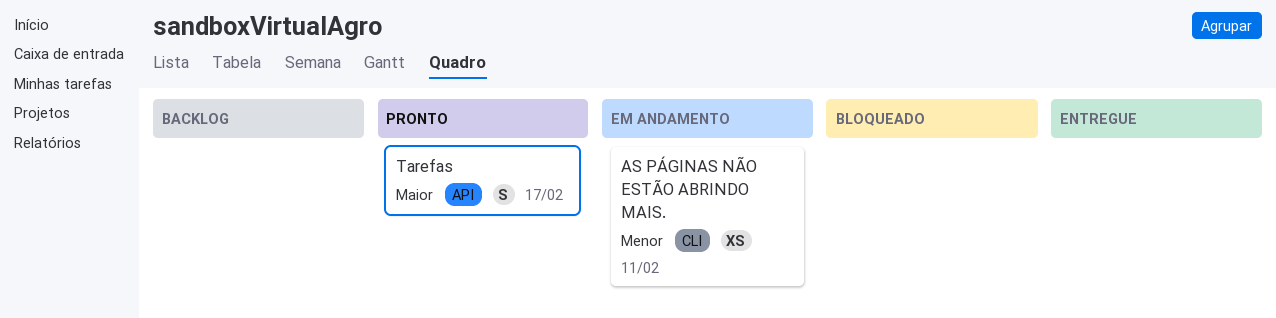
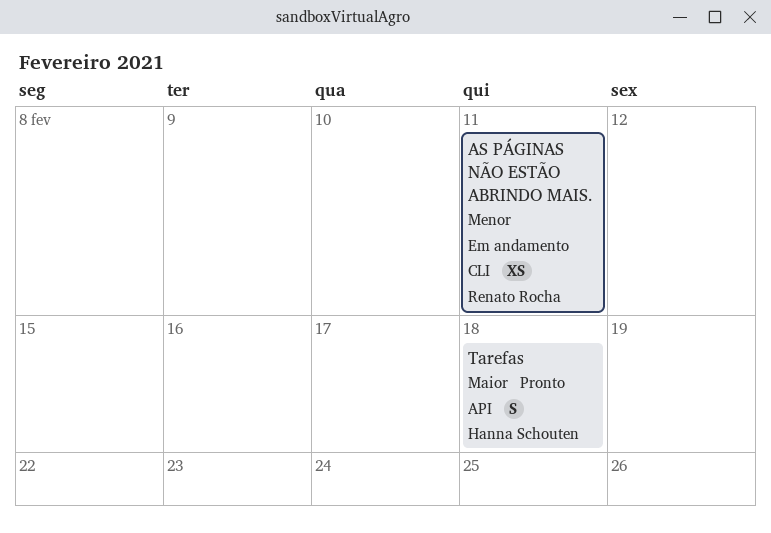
Tarefas, due: Feb 17 -> Feb 18

